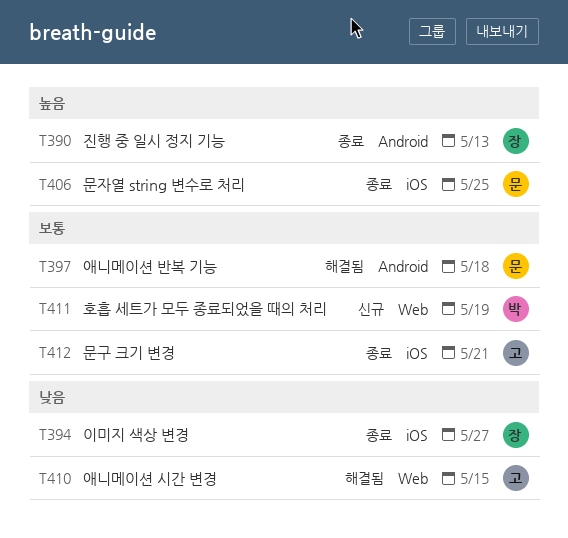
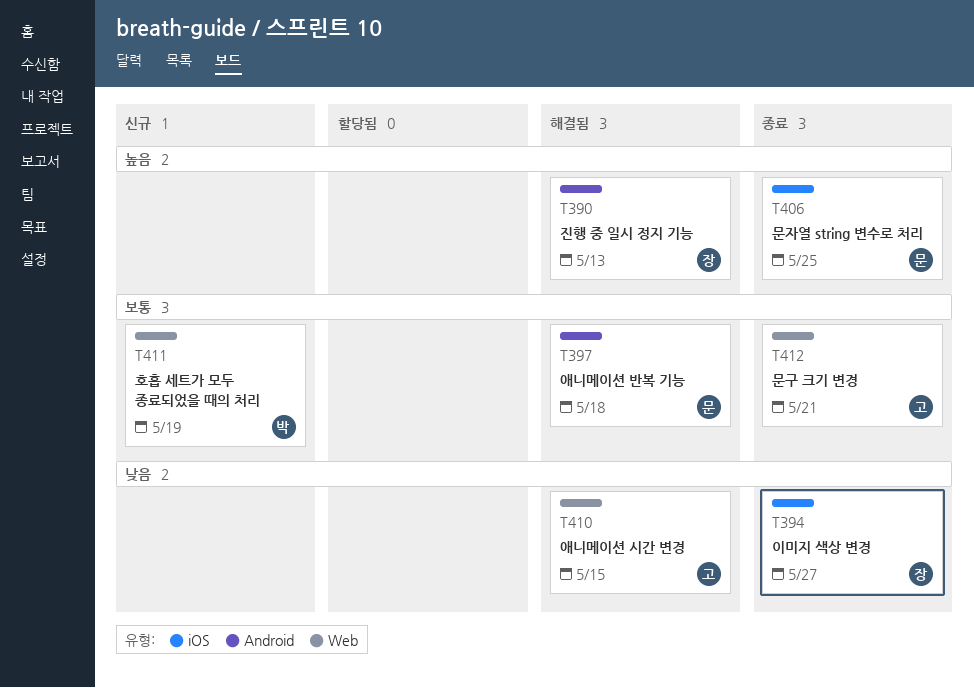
T390, status: 종료 -> 해결됨
T412, label: iOS -> Web

